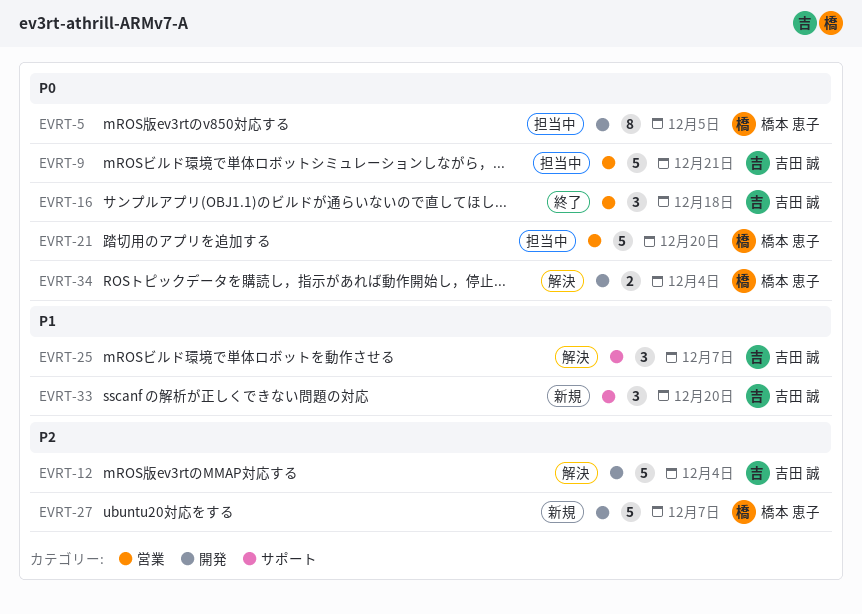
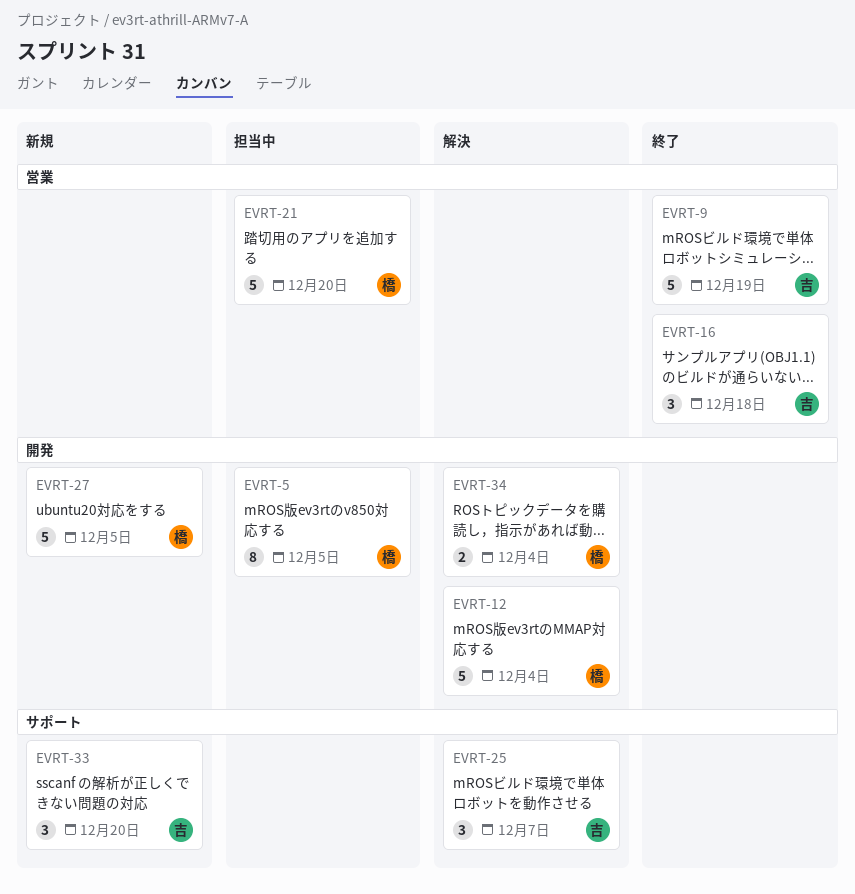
EVRT-9, status: 担当中 -> 終了
EVRT-9, due: Dec 21 -> Dec 19
EVRT-12, owner: 吉田 誠 -> 橋本 恵子
EVRT-27, due: Dec 7 -> Dec 5

